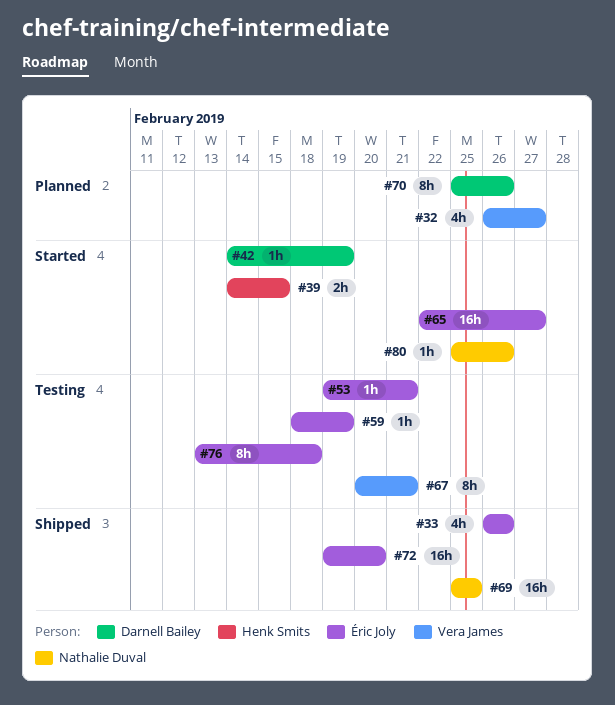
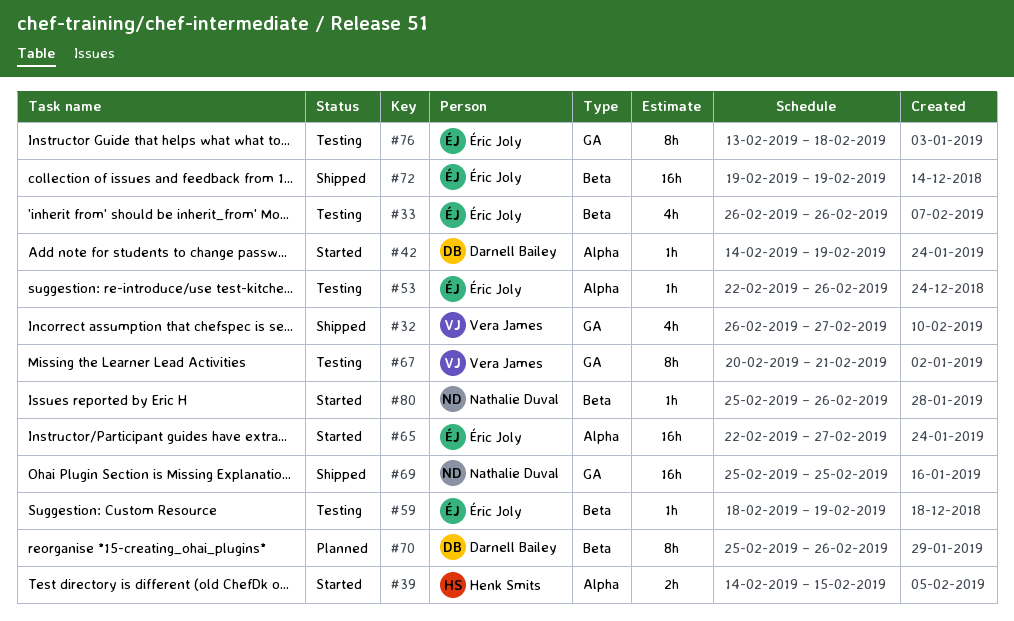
#32, status: Planned -> Shipped
#33, status: Shipped -> Testing
#53, start: Feb 19 -> Feb 22
#53, due: Feb 21 -> Feb 26
#72, due: Feb 20 -> Feb 19

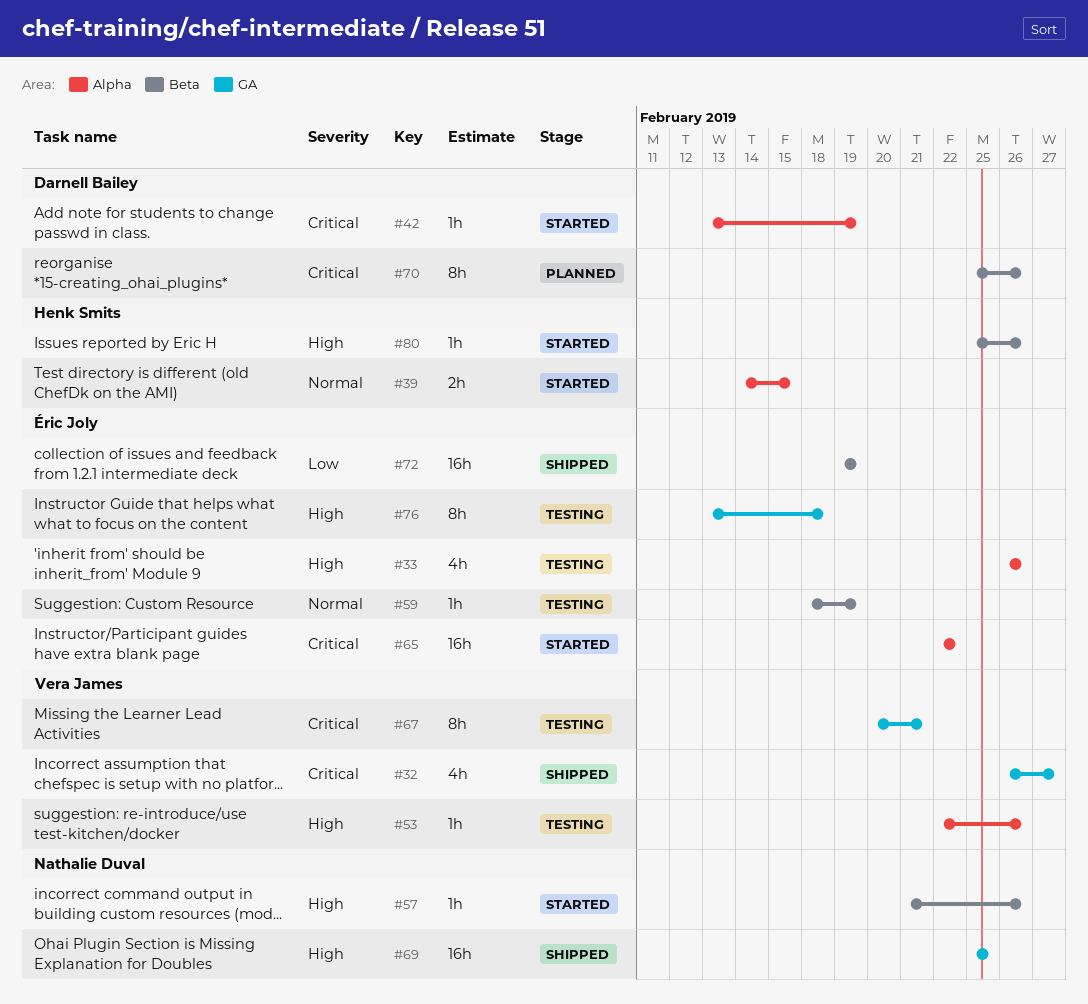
#33, label: Beta -> Alpha
#42, start: Feb 14 -> Feb 13
#53, owner: Éric Joly -> Vera James
#57: none -> present
#65, due: Feb 27 -> Feb 22
#80, owner: Nathalie Duval -> Henk Smits

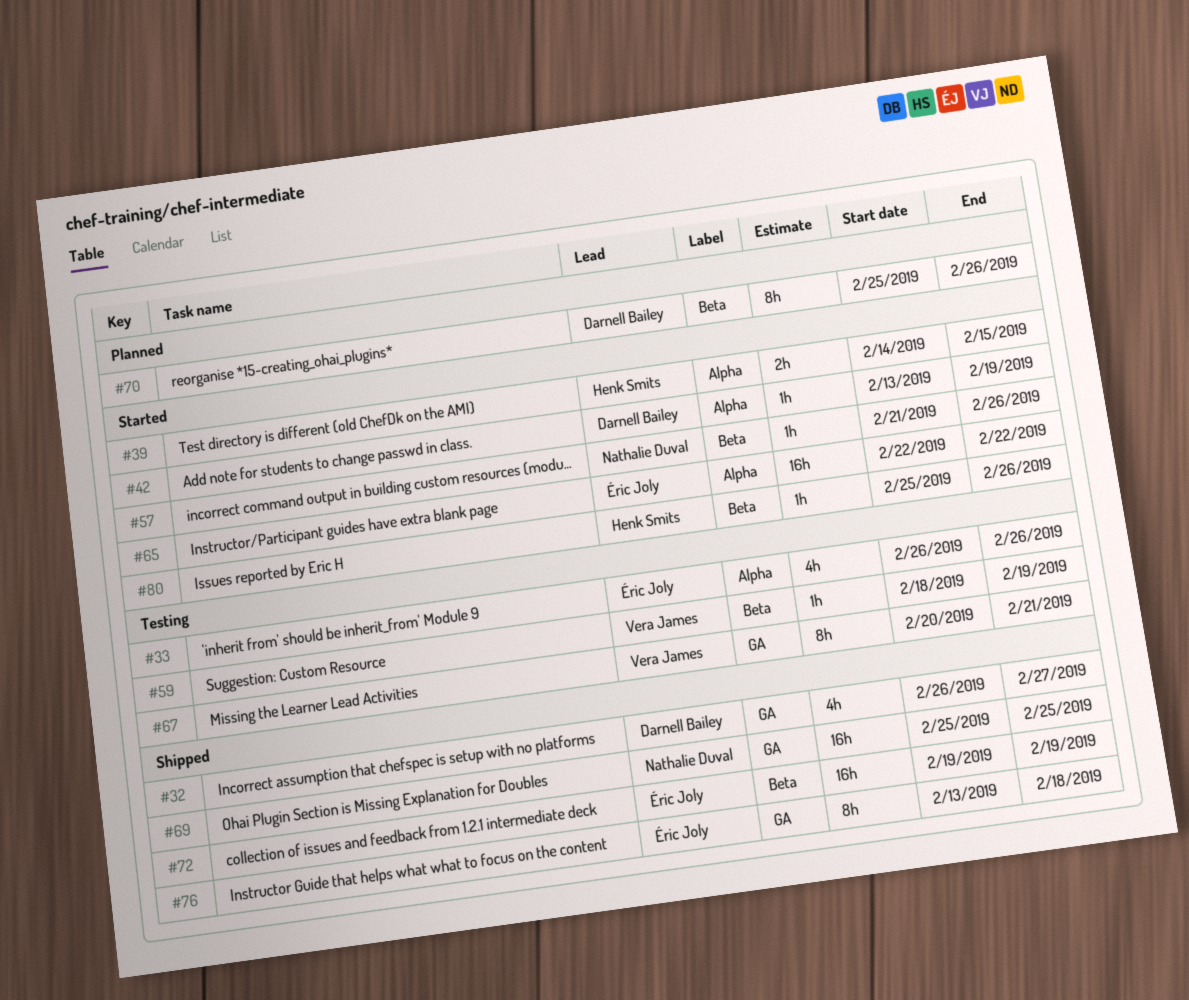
#32, owner: Vera James -> Darnell Bailey
#53: present -> none
#59, owner: Éric Joly -> Vera James
#76, status: Testing -> Shipped

